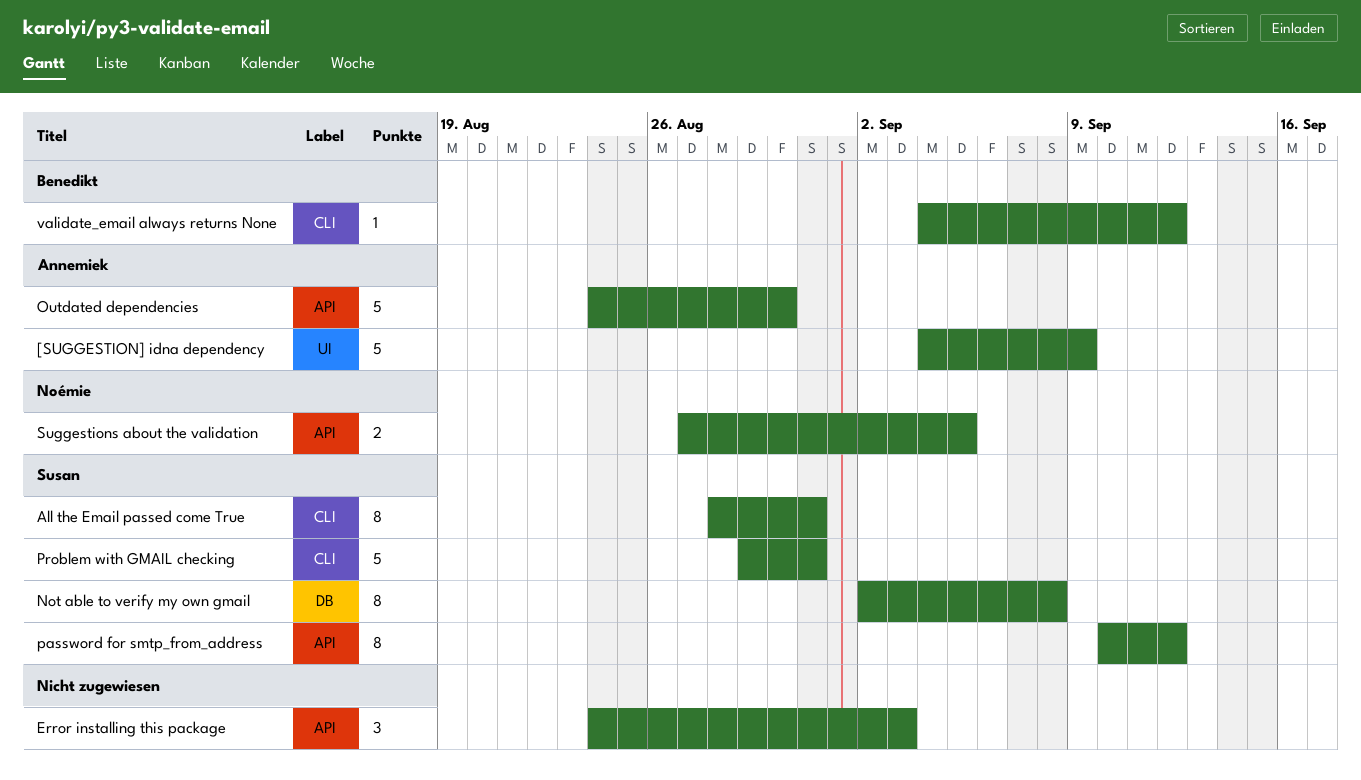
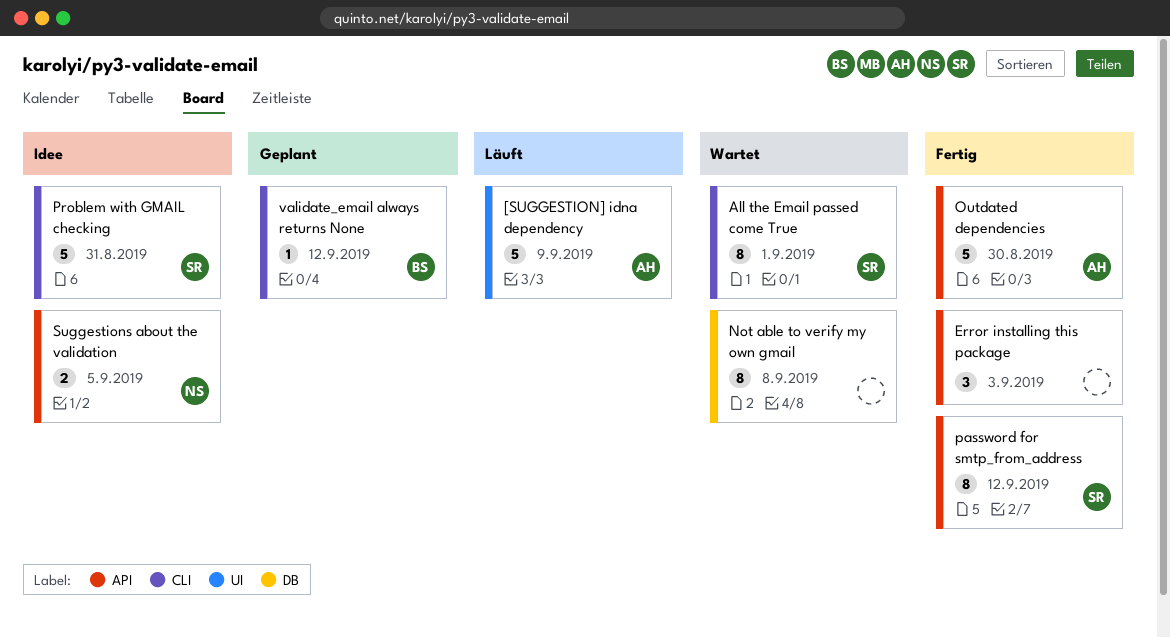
All the Email passed come True, due: Aug 31 -> Sep 1
Not able to verify my own gmail, owner: Susan -> none

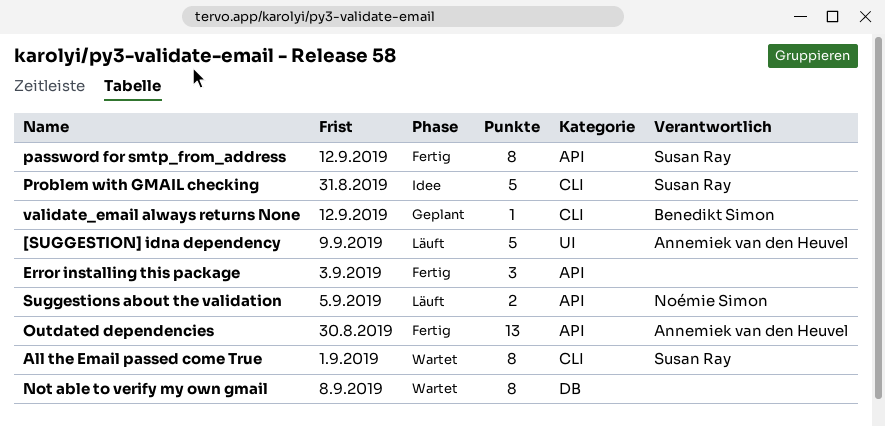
Outdated dependencies, estimate: 5 -> 13
Suggestions about the validation, status: Idee -> Läuft

